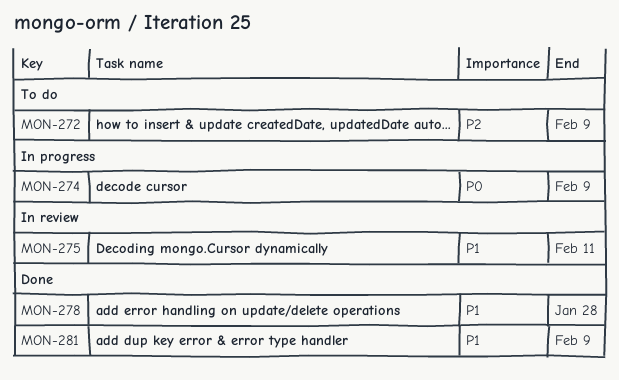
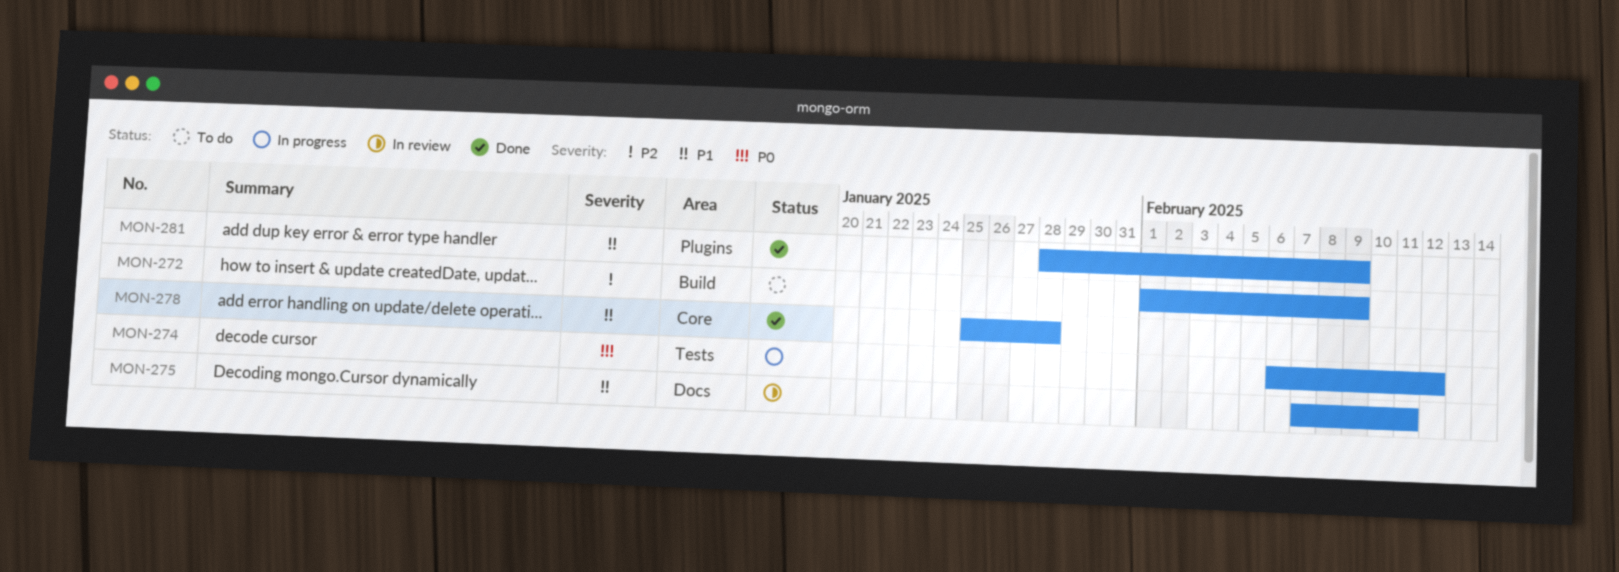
MON-274, due: Feb 9 -> Feb 12

